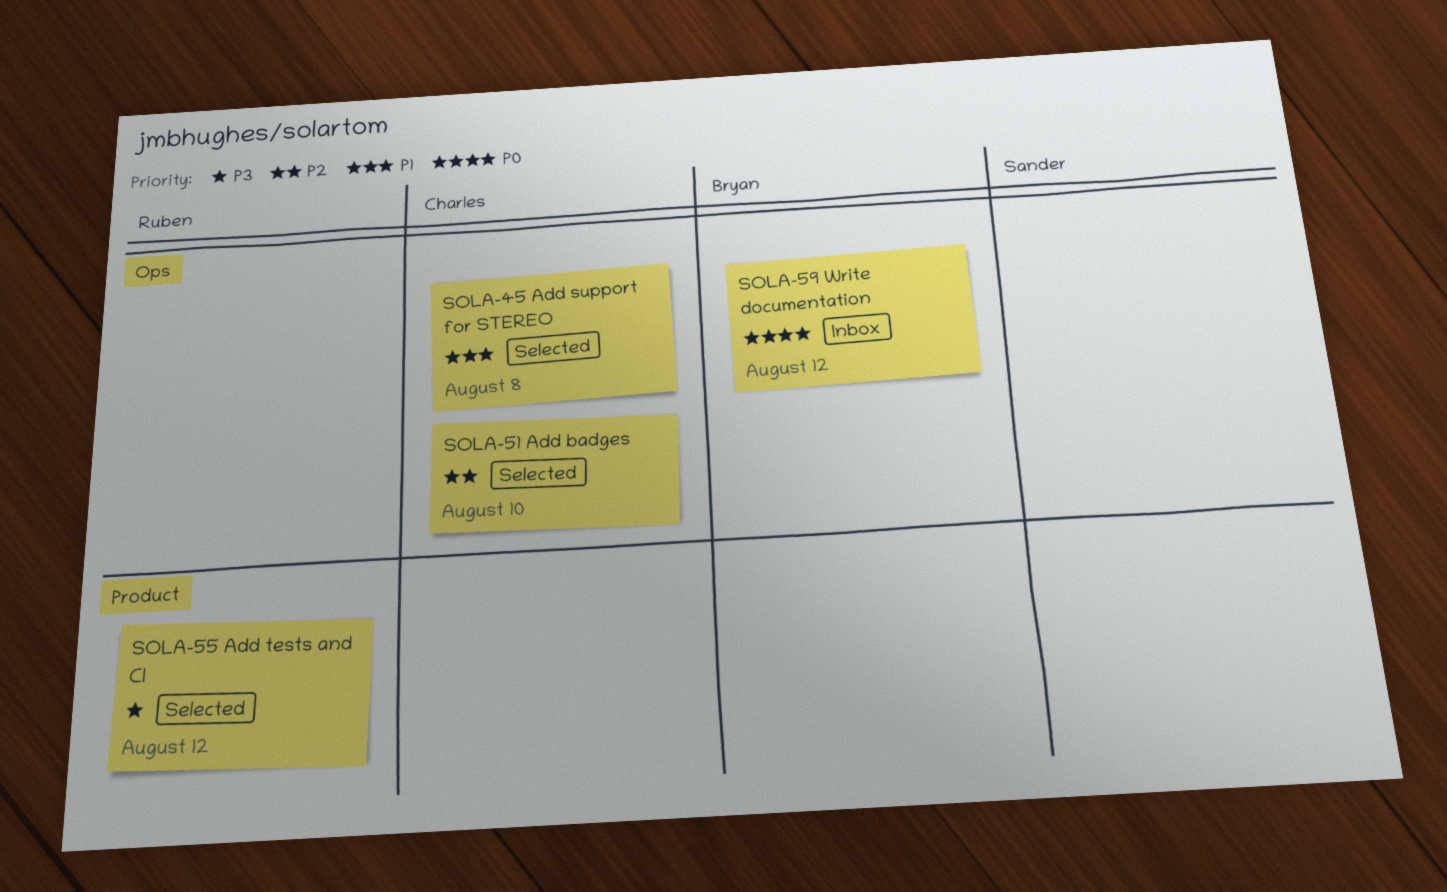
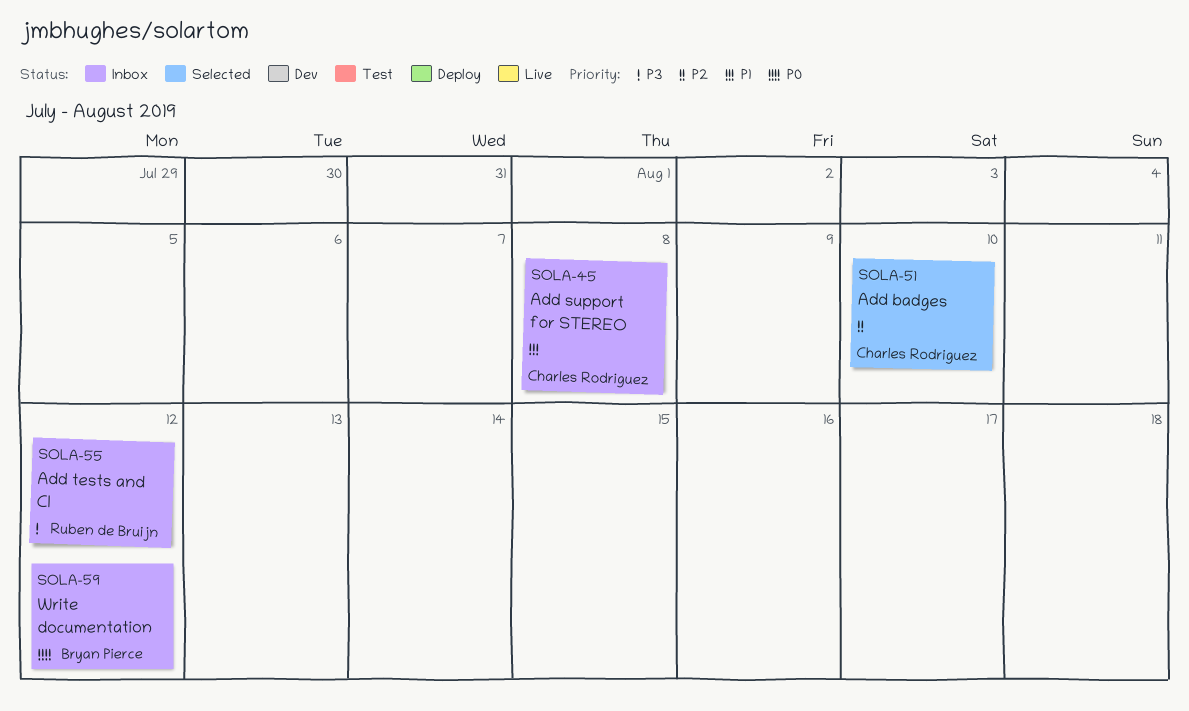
SOLA-45, status: Selected -> Inbox
SOLA-55, status: Selected -> Inbox

